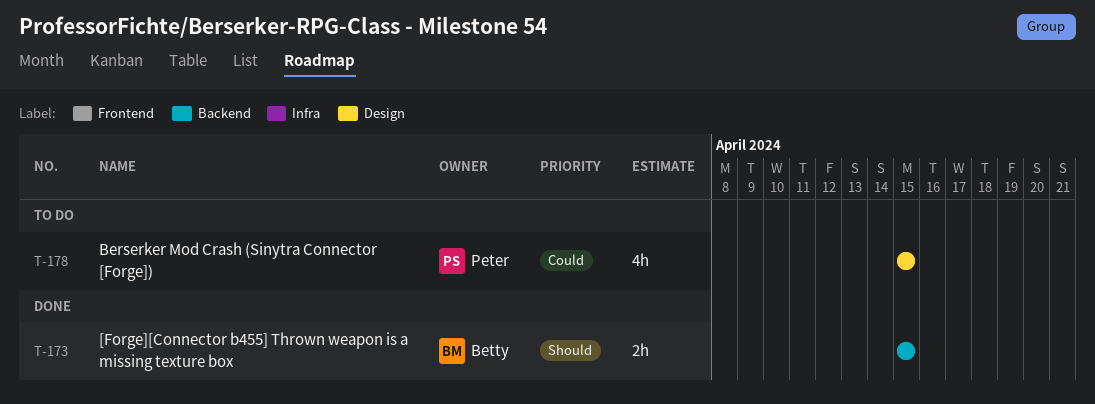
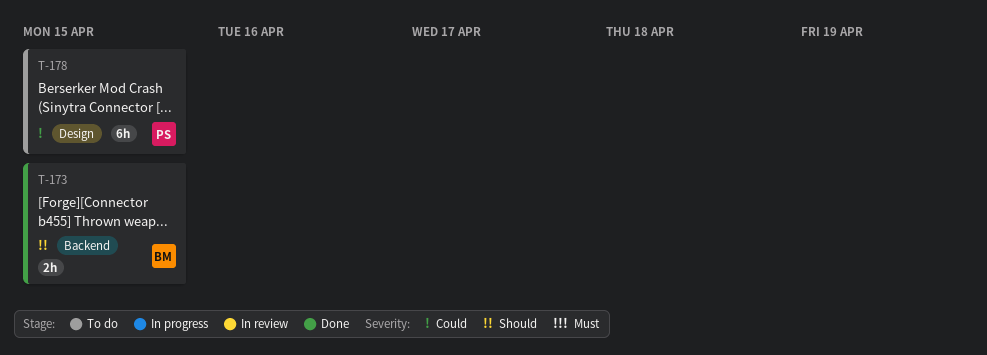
T-178, estimate: 4h -> 6h

